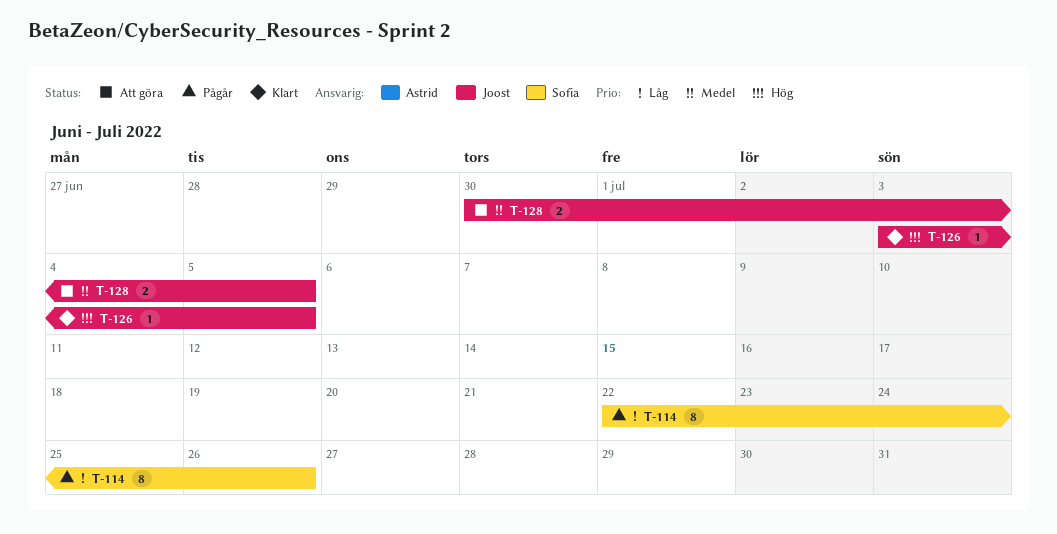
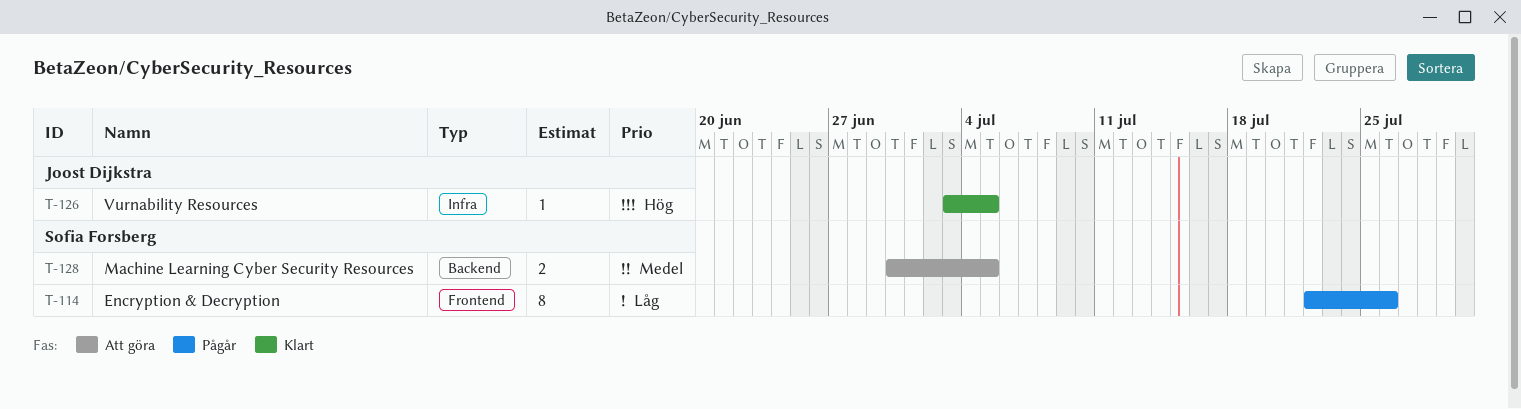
T-128, owner: Joost Dijkstra -> Sofia Forsberg

